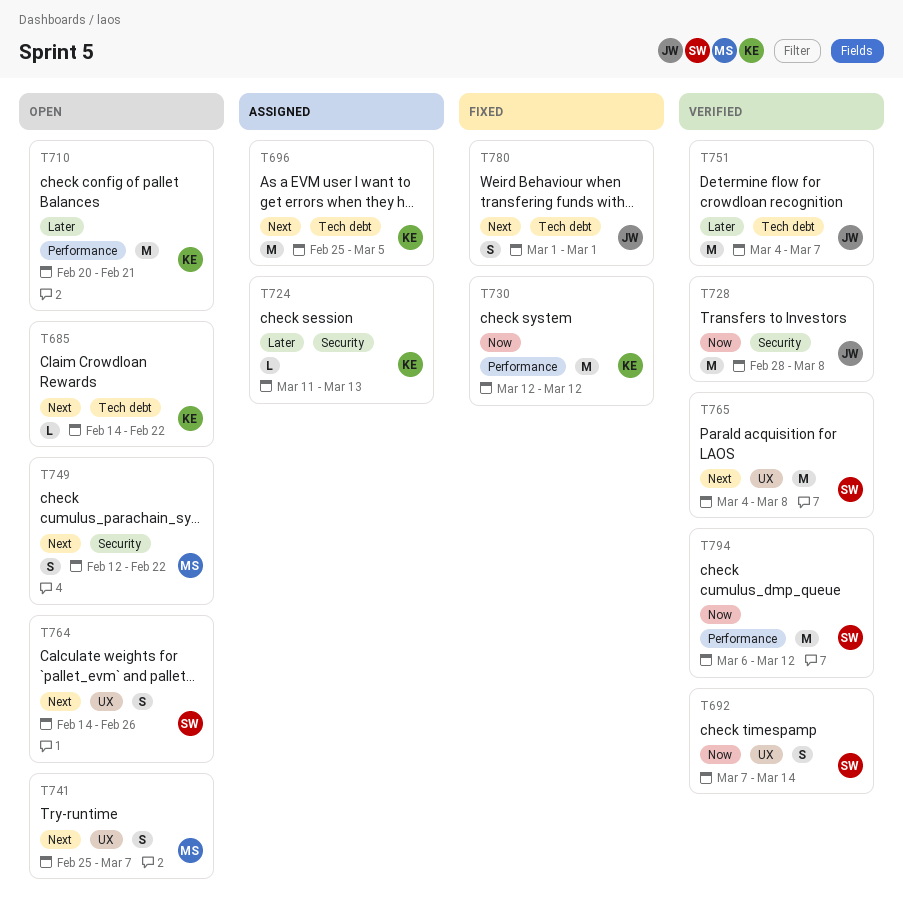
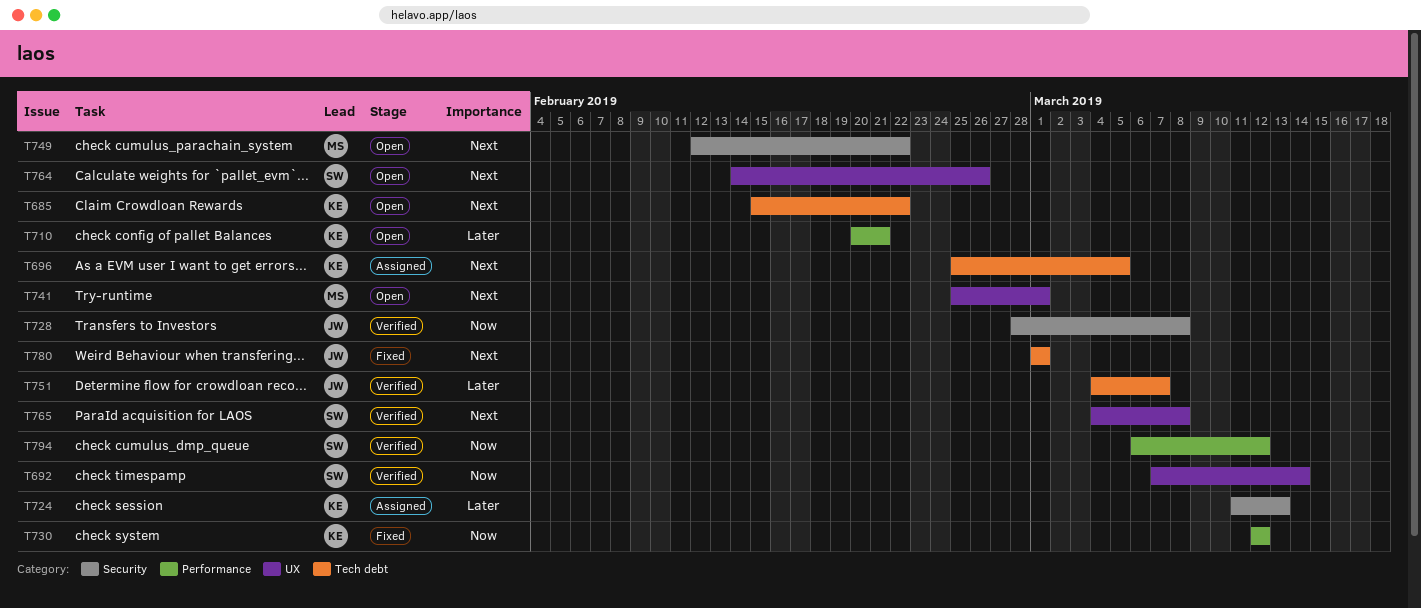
T685, start: Feb 14 -> Feb 15
T741, due: Mar 7 -> Mar 1

